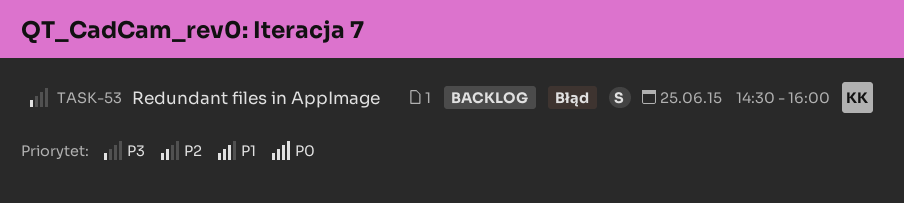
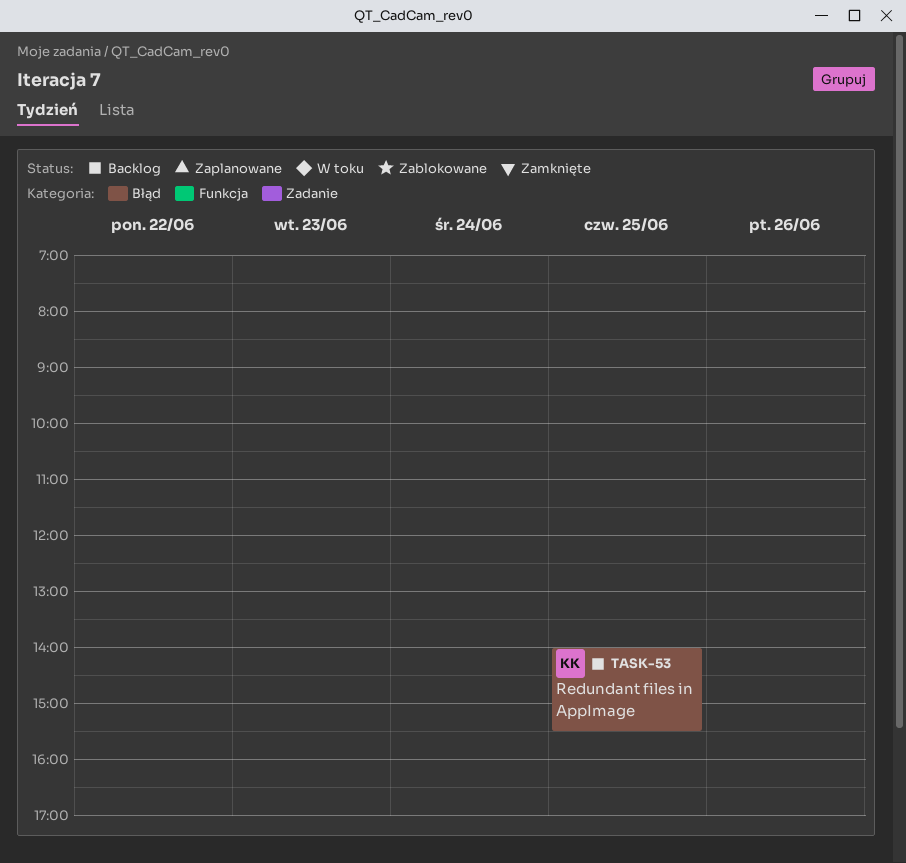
TASK-53, begins: 14:30 -> 14:00
TASK-53, ends: 16:00 -> 15:30

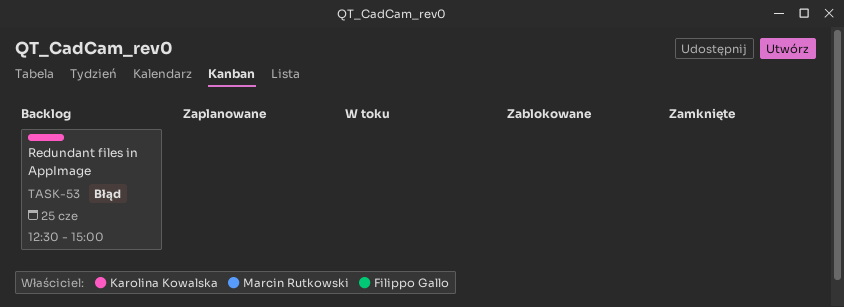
TASK-53, begins: 14:00 -> 12:30
TASK-53, ends: 15:30 -> 15:00

